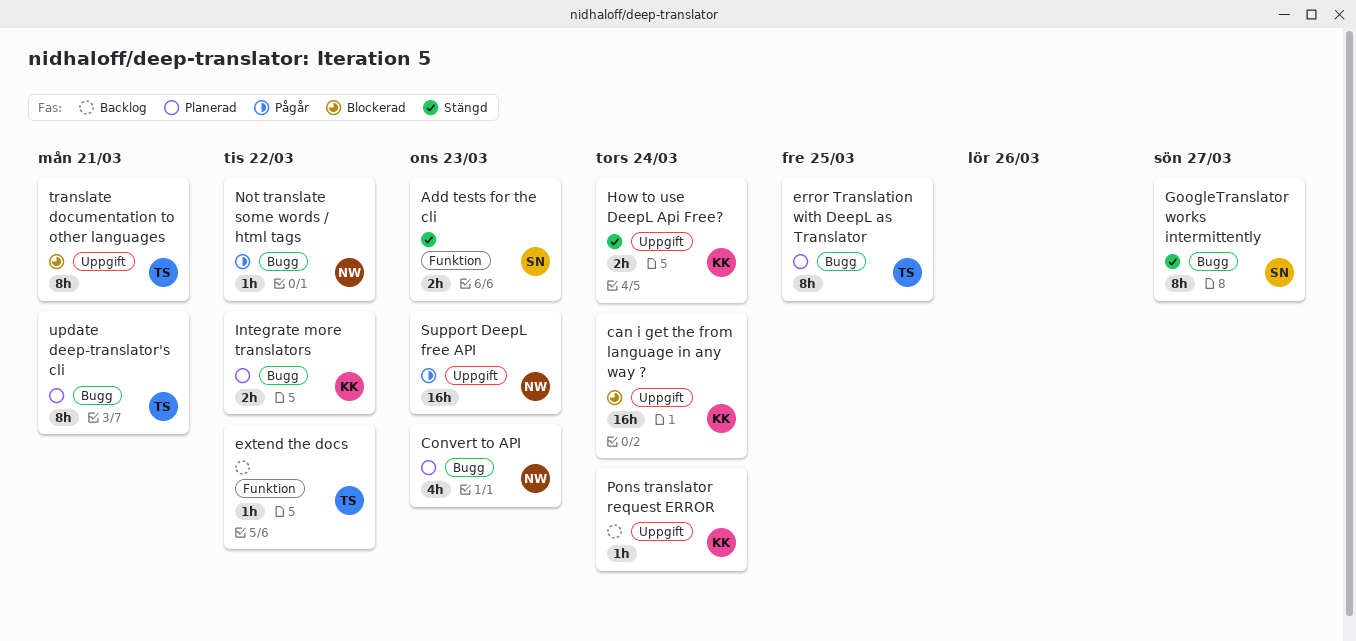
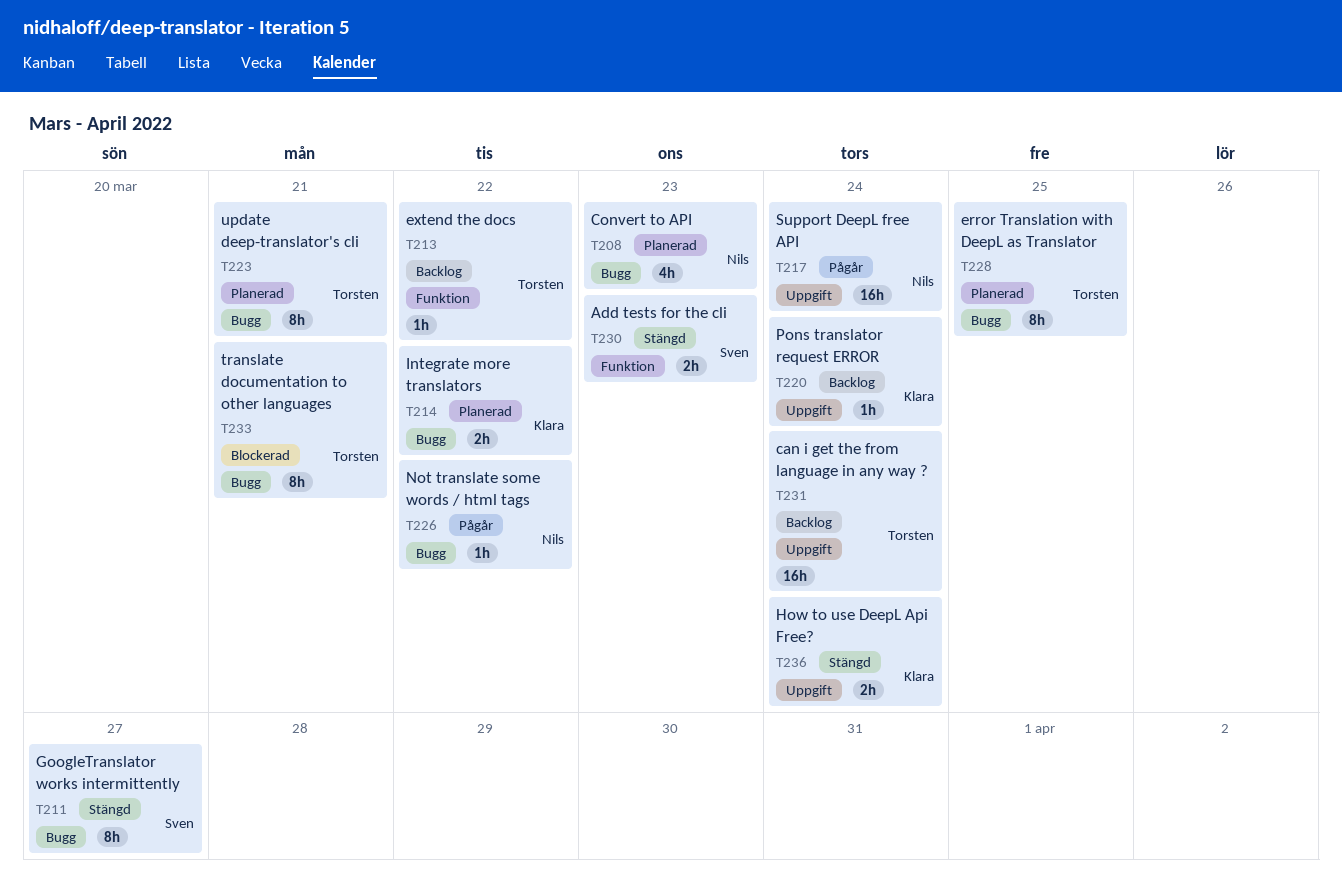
can i get the from language in any way ?, status: Blockerad -> Backlog
can i get the from language in any way ?, owner: Klara -> Torsten
Support DeepL free API, due: Mar 23 -> Mar 24
translate documentation to other languages, label: Uppgift -> Bugg

